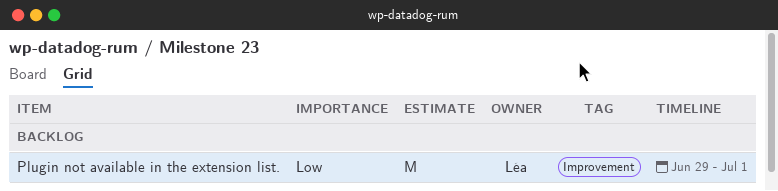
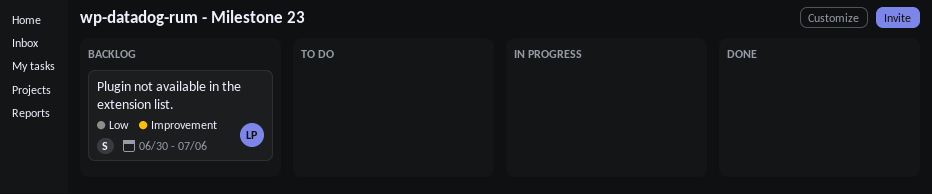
Plugin not available in the extension list., estimate: M -> S
Plugin not available in the extension list., start: Jun 29 -> Jun 30
Plugin not available in the extension list., due: Jul 1 -> Jul 6

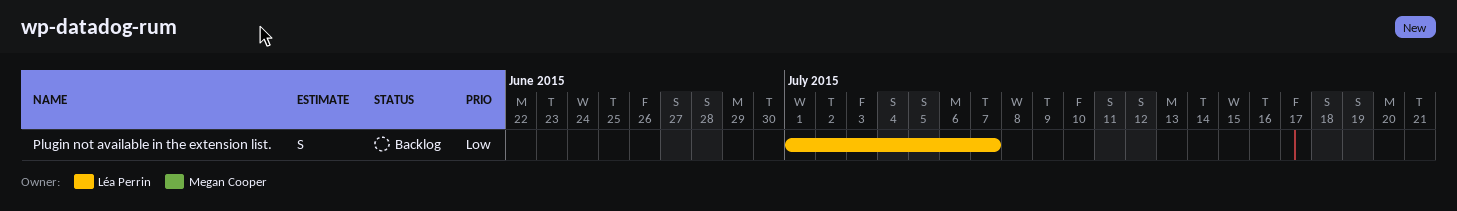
Plugin not available in the extension list., start: Jun 30 -> Jul 1
Plugin not available in the extension list., due: Jul 6 -> Jul 7

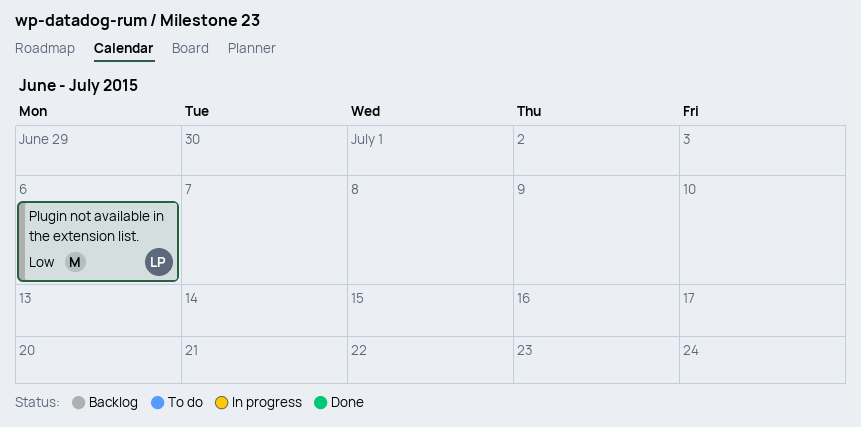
Plugin not available in the extension list., estimate: S -> M
Plugin not available in the extension list., due: Jul 7 -> Jul 6

